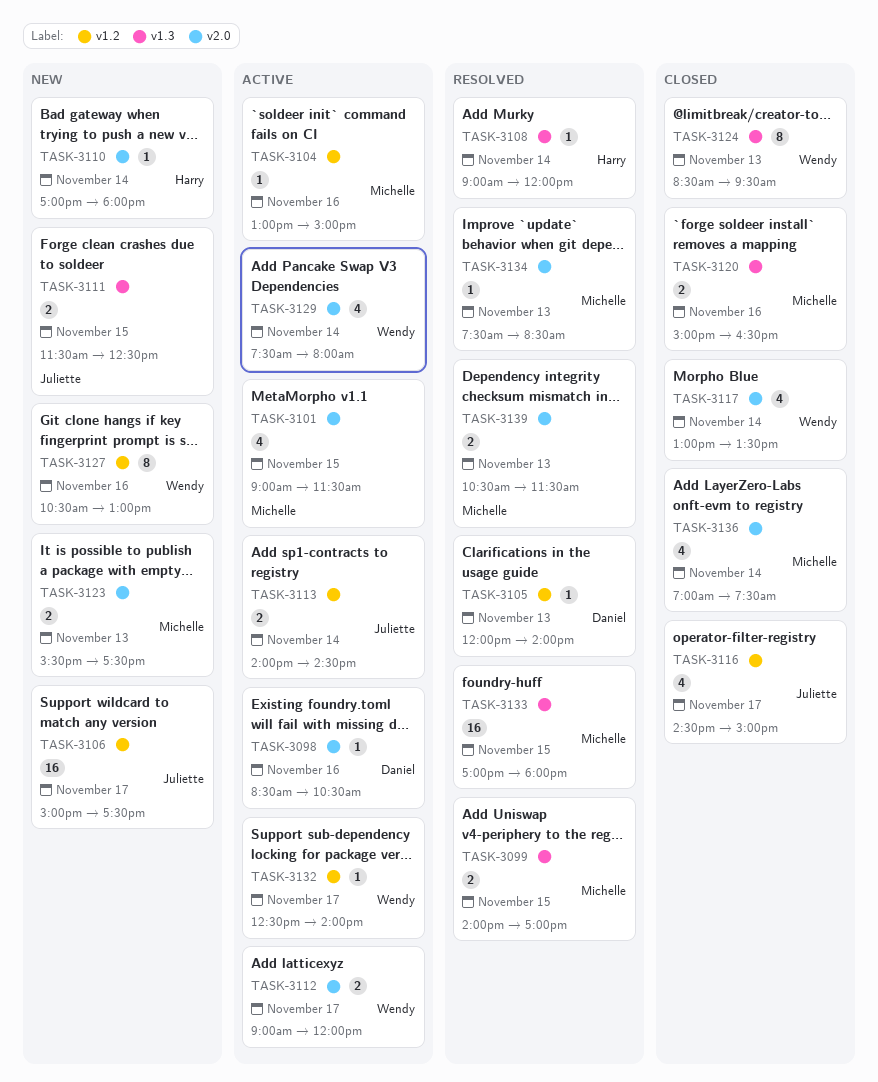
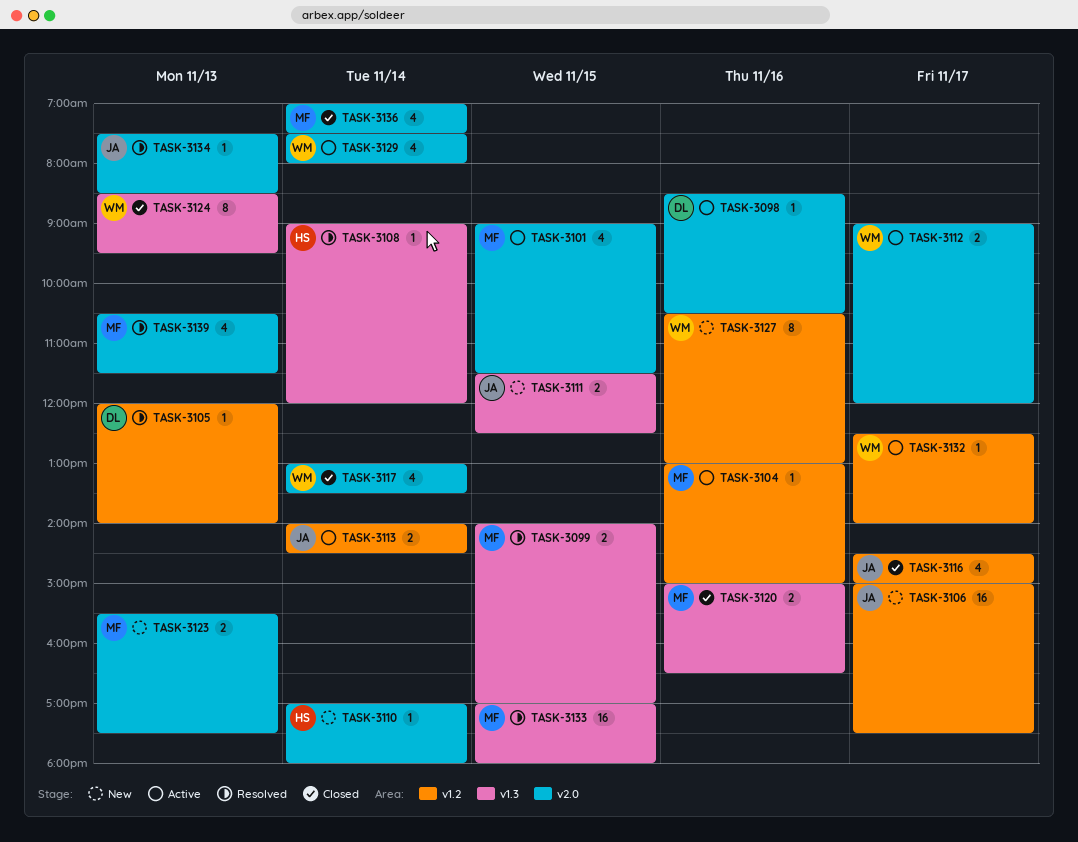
TASK-3134, owner: Michelle -> Juliette
TASK-3139, estimate: 2 -> 4

